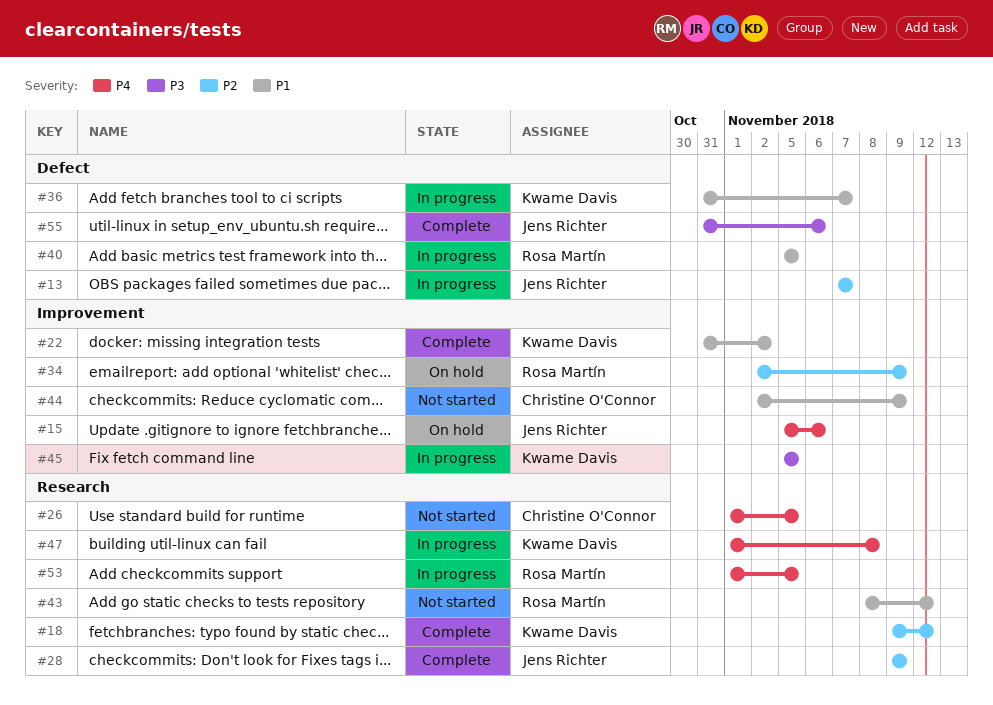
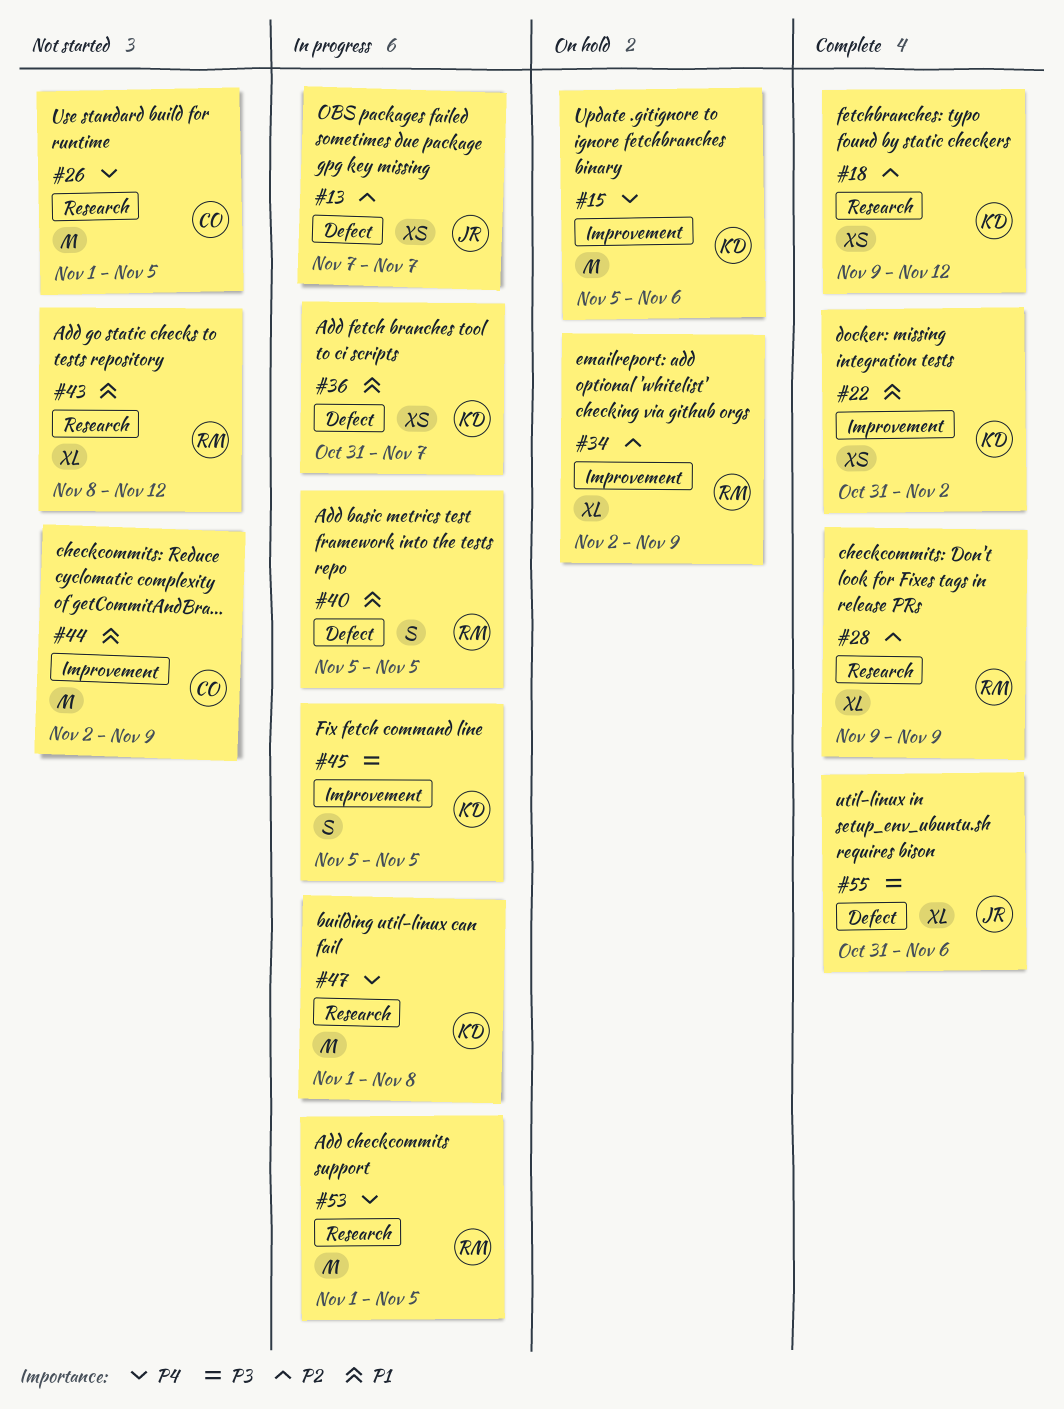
#15, owner: Jens Richter -> Kwame Davis
#28, owner: Jens Richter -> Rosa Martín

